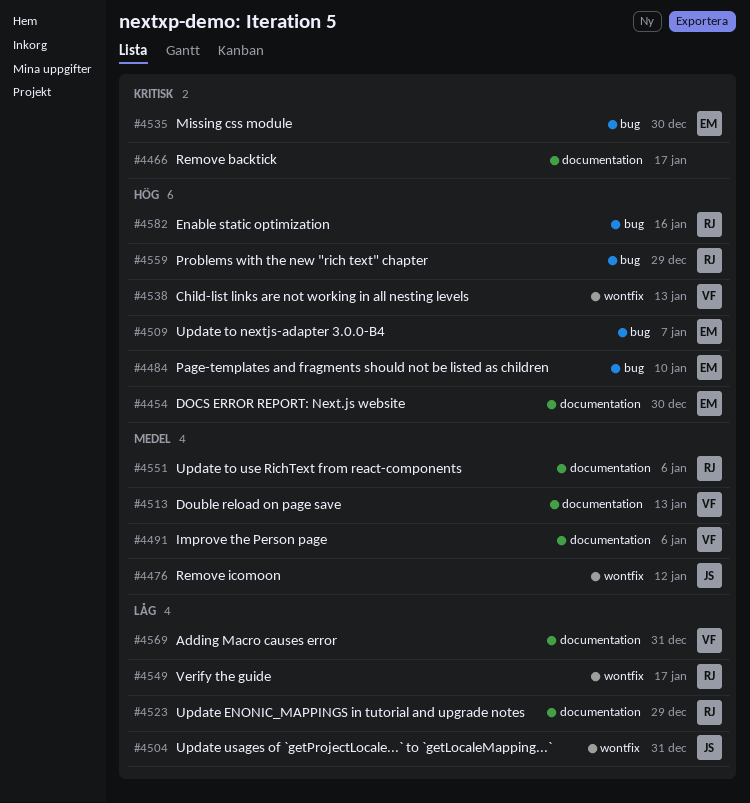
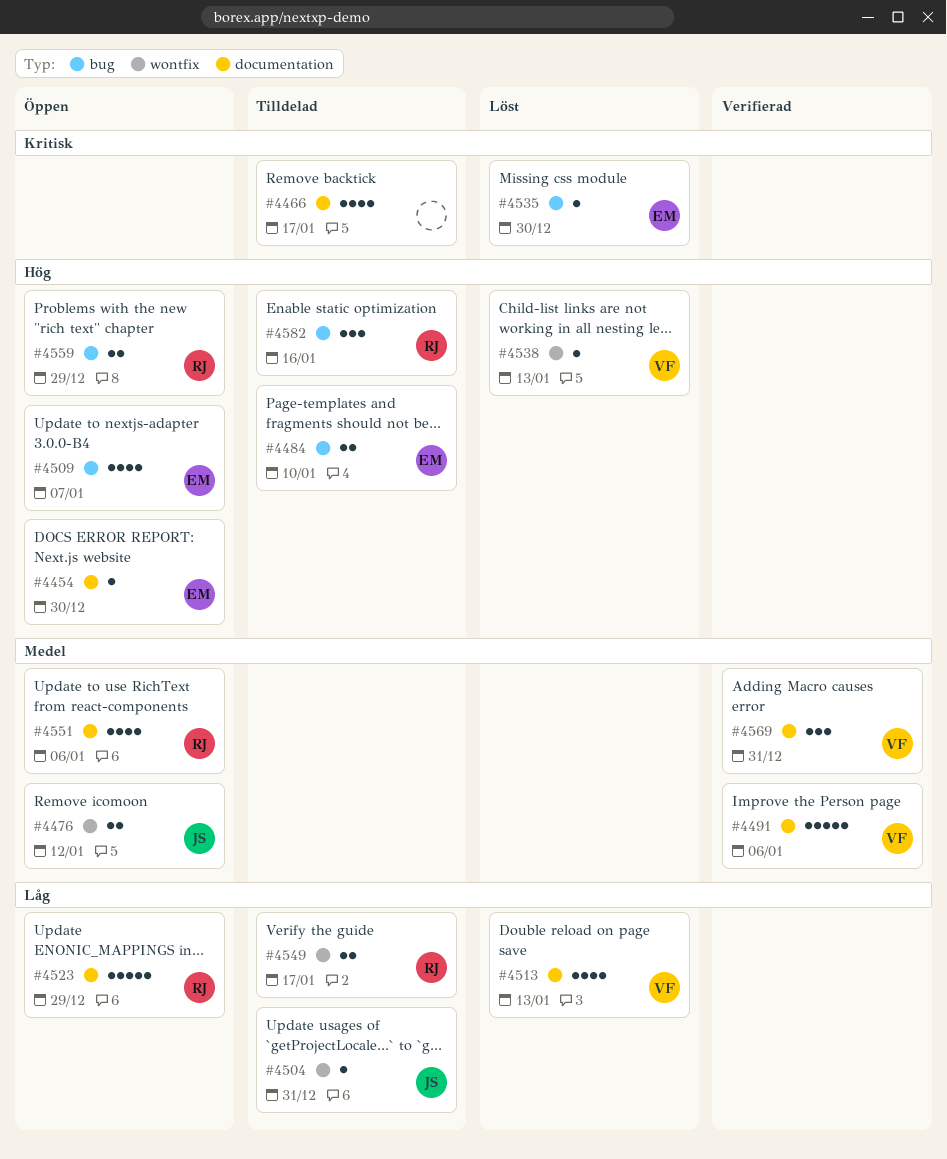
#4513, priority: Medel -> Låg
#4569, priority: Låg -> Medel

